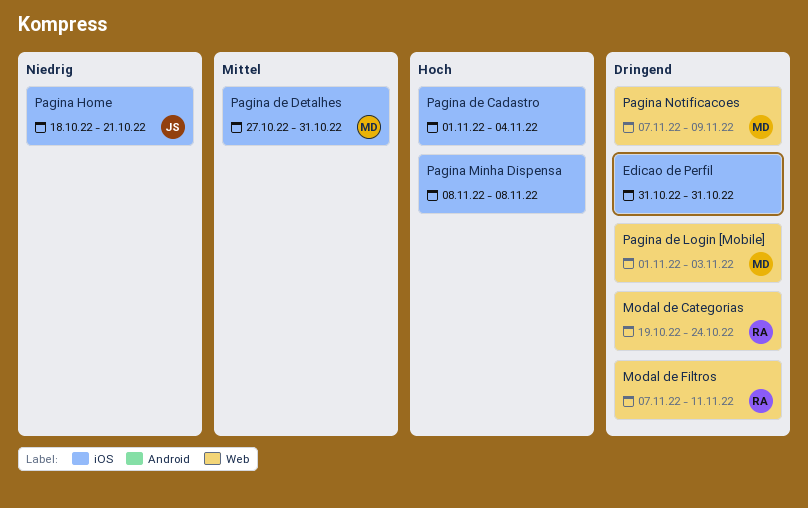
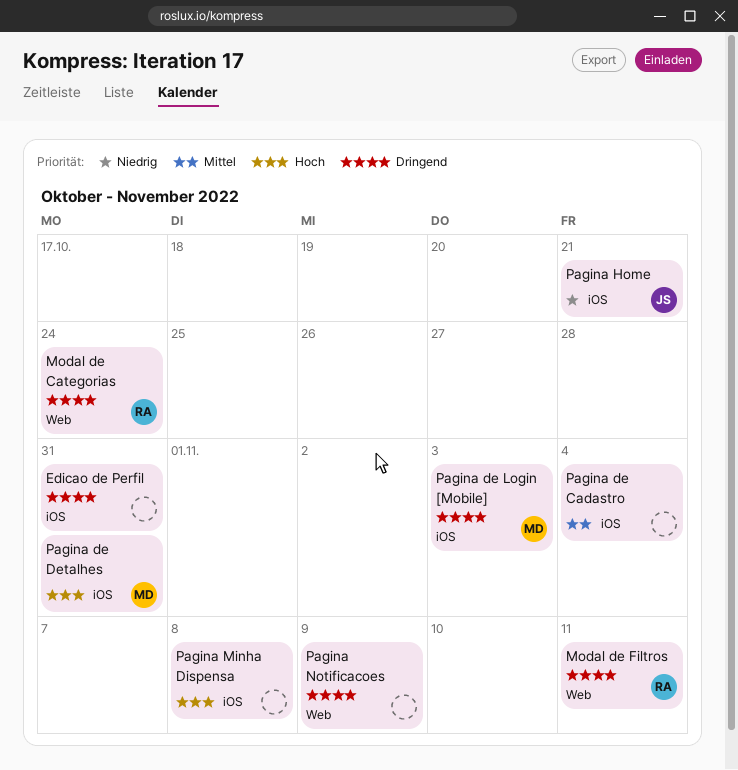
Pagina de Cadastro, priority: Hoch -> Mittel
Pagina de Detalhes, priority: Mittel -> Hoch
Pagina de Login [Mobile], label: Web -> iOS
Pagina Notificacoes, owner: MD -> none

